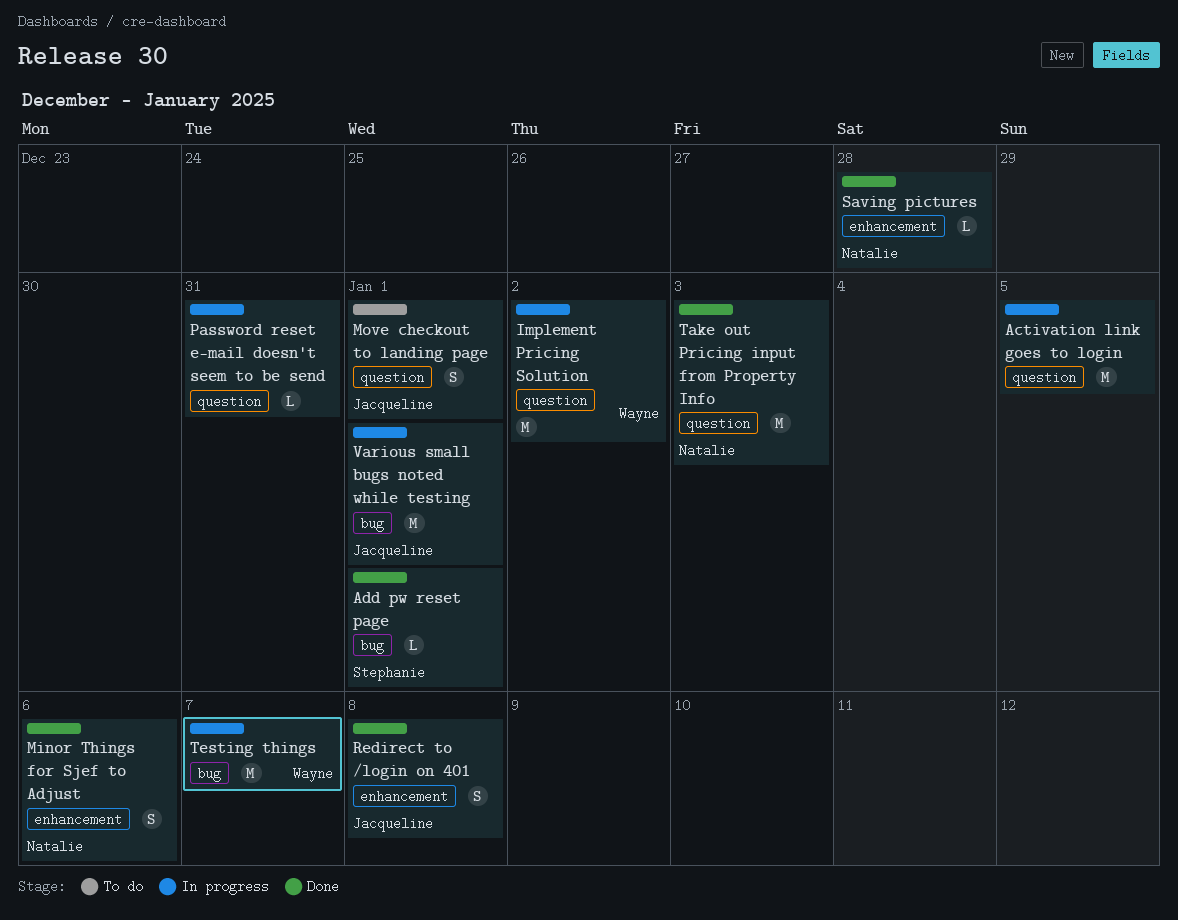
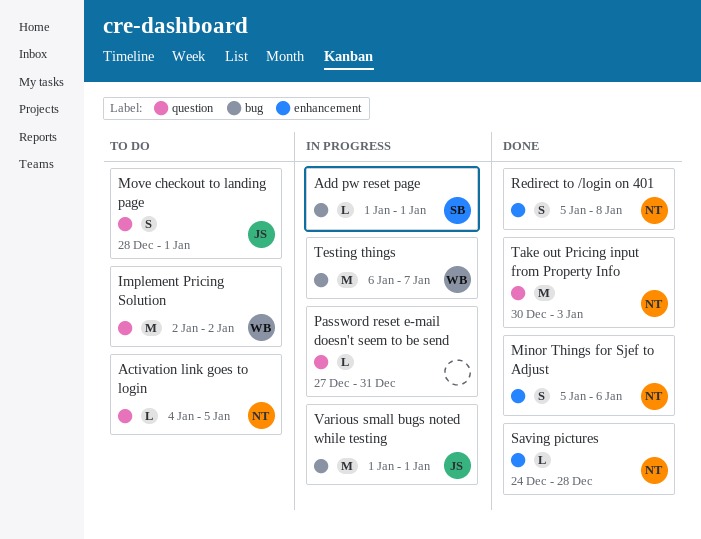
Activation link goes to login, status: In progress -> To do
Activation link goes to login, owner: none -> Natalie
Activation link goes to login, estimate: M -> L
Add pw reset page, status: Done -> In progress
Implement Pricing Solution, status: In progress -> To do
Redirect to /login on 401, owner: Jacqueline -> Natalie

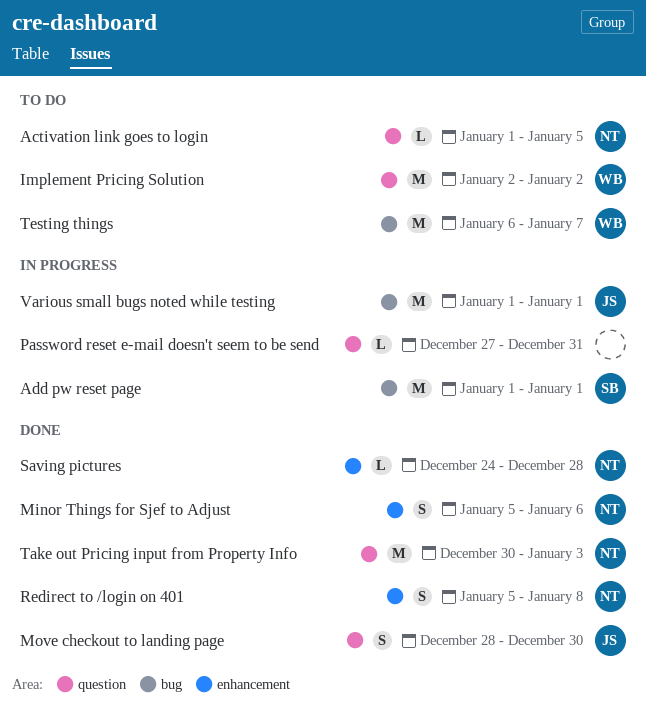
Activation link goes to login, start: Jan 4 -> Jan 1
Add pw reset page, estimate: L -> M
Move checkout to landing page, status: To do -> Done
Move checkout to landing page, due: Jan 1 -> Dec 30
Testing things, status: In progress -> To do

